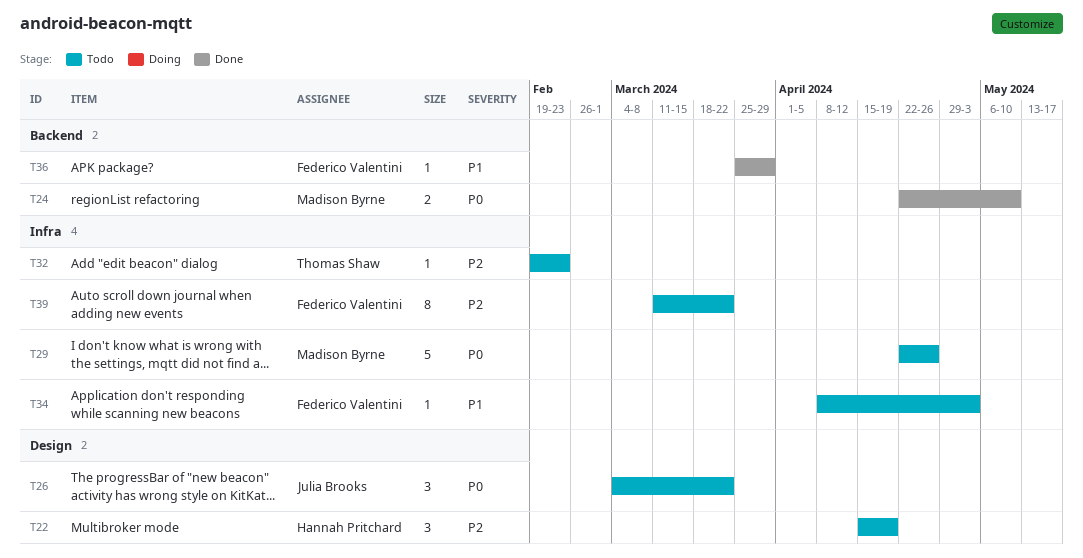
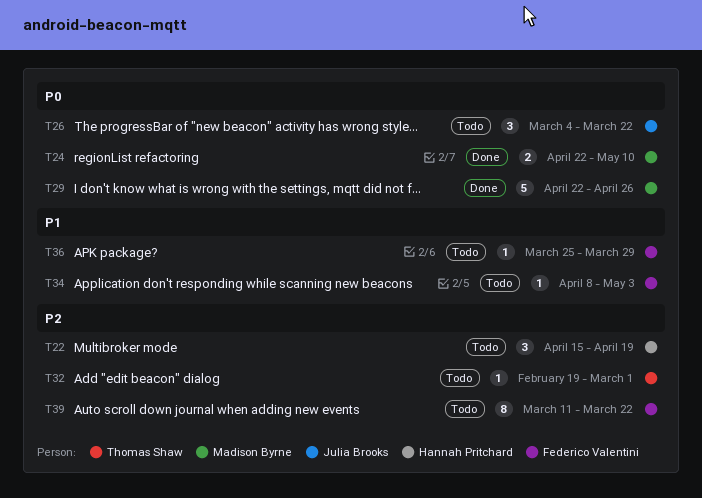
T29, status: Todo -> Done
T32, due: Feb 23 -> Mar 1
T36, status: Done -> Todo

